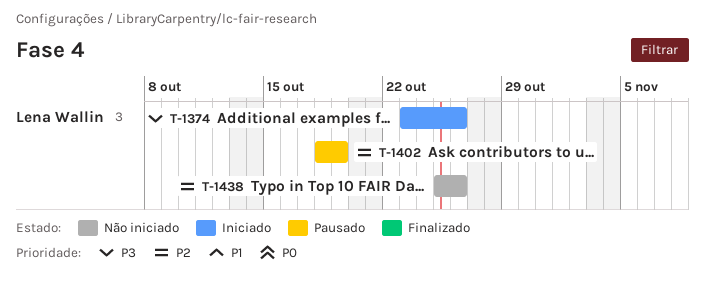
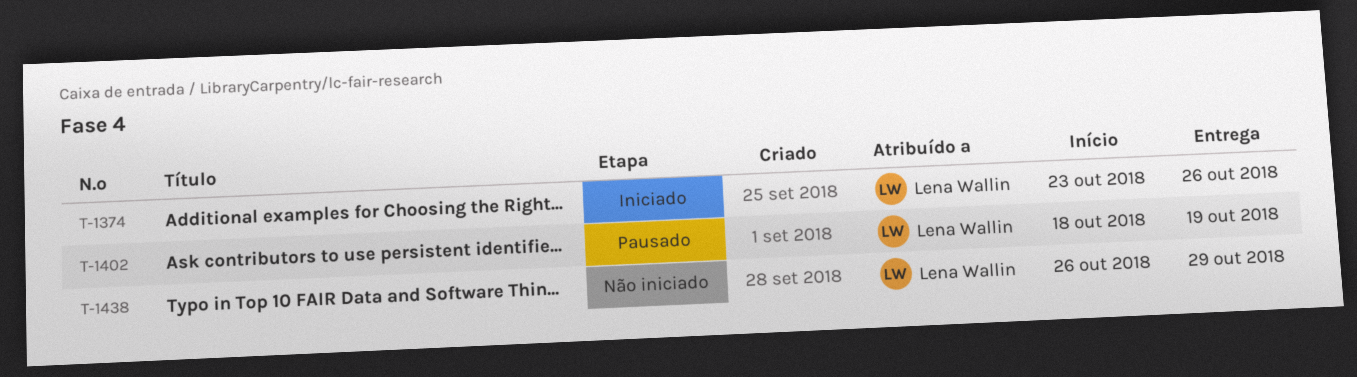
T-1438, start: Oct 25 -> Oct 26
T-1438, due: Oct 26 -> Oct 29

